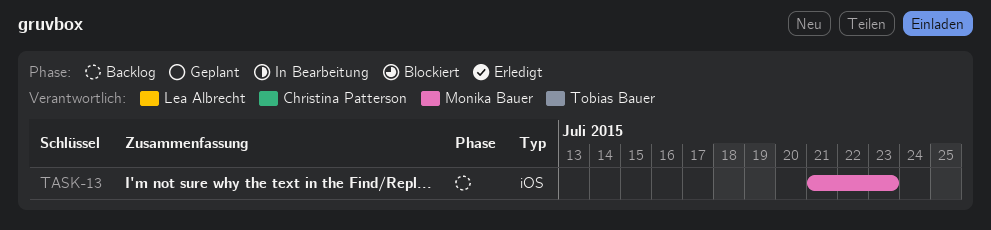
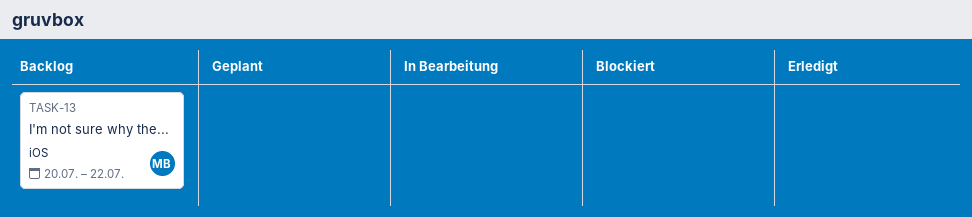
TASK-13, start: Jul 21 -> Jul 20
TASK-13, due: Jul 23 -> Jul 22

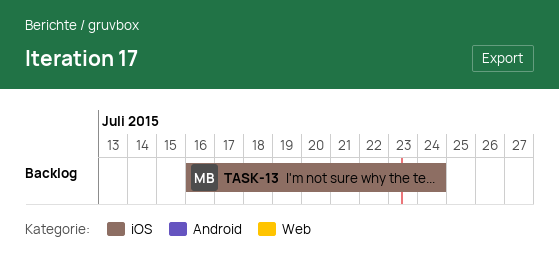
TASK-13, start: Jul 20 -> Jul 16
TASK-13, due: Jul 22 -> Jul 24

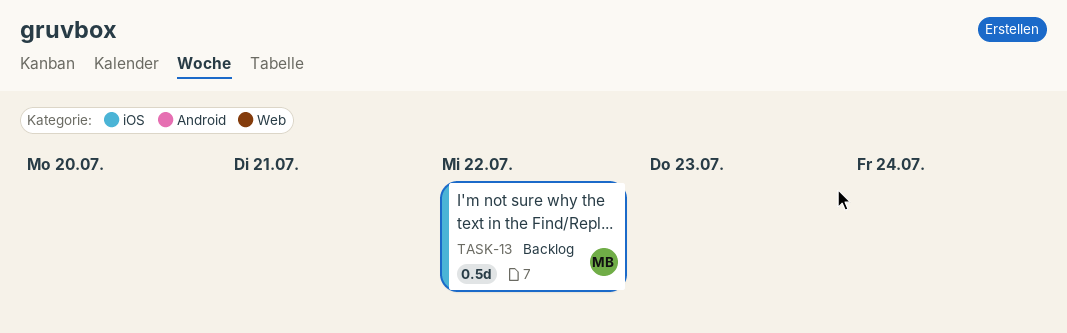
TASK-13, due: Jul 24 -> Jul 22

